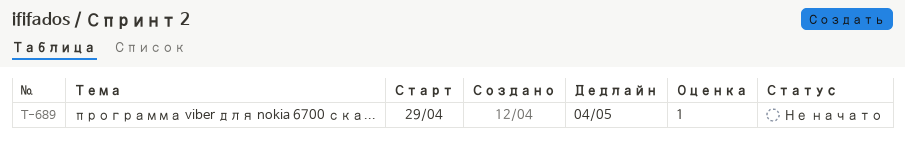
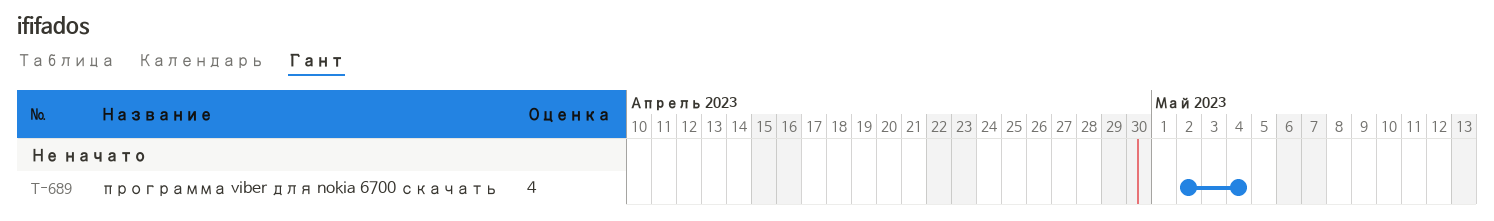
T-689, estimate: 1 -> 4
T-689, start: Apr 29 -> May 2

